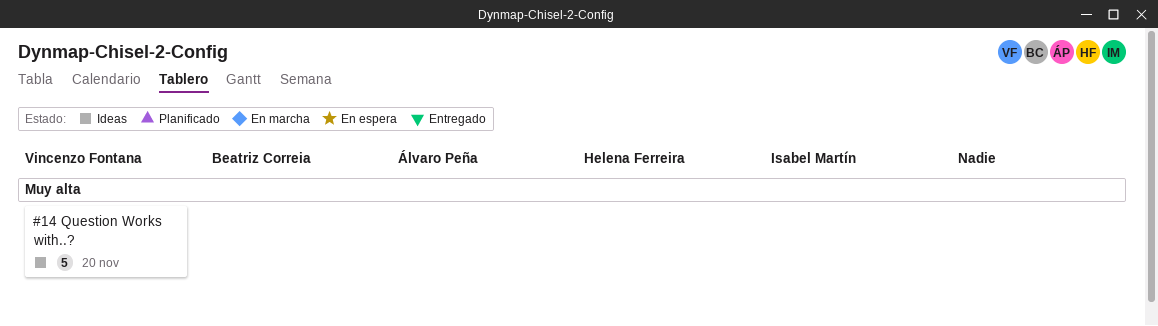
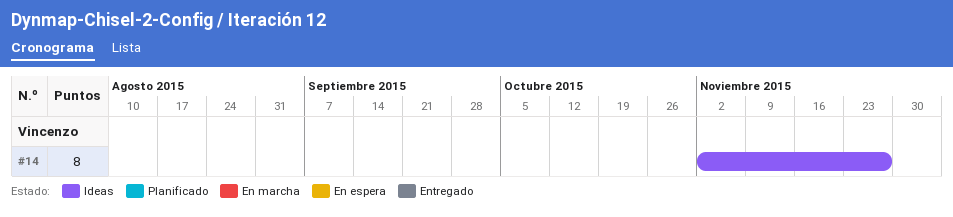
#14, estimate: 5 -> 8
#14, due: Nov 20 -> Nov 27

